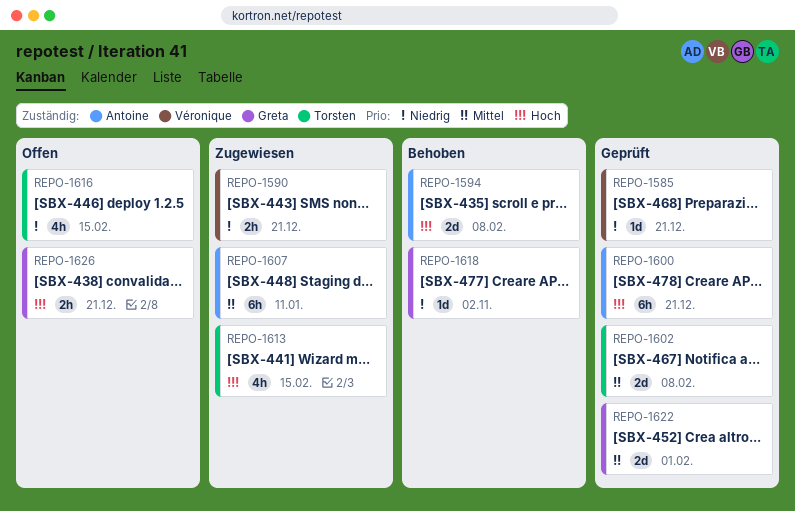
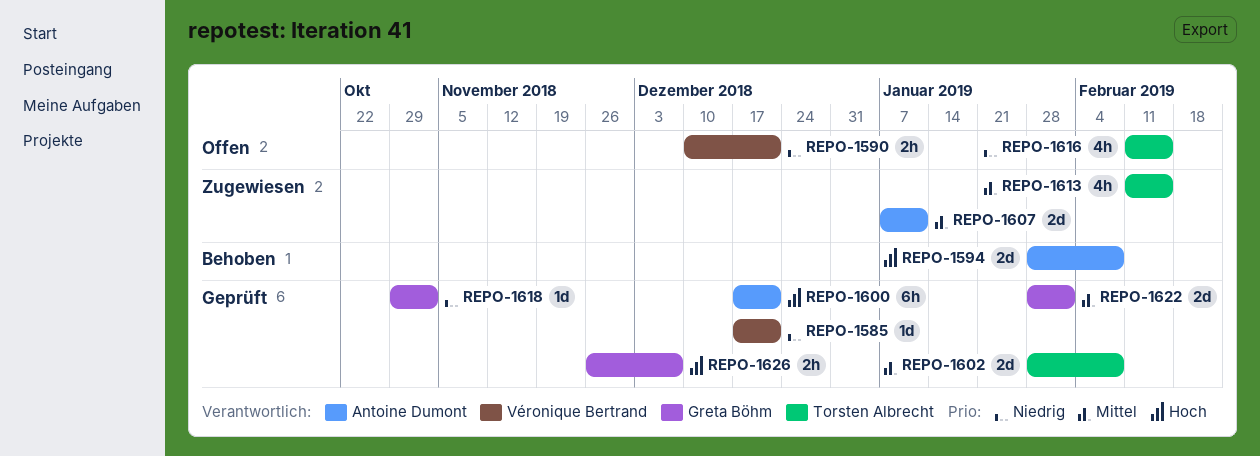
REPO-1590, status: Zugewiesen -> Offen
REPO-1607, estimate: 6h -> 2d
REPO-1613, priority: Hoch -> Mittel
REPO-1618, status: Behoben -> Geprüft
REPO-1626, status: Offen -> Geprüft
REPO-1626, due: Dec 21 -> Dec 7

